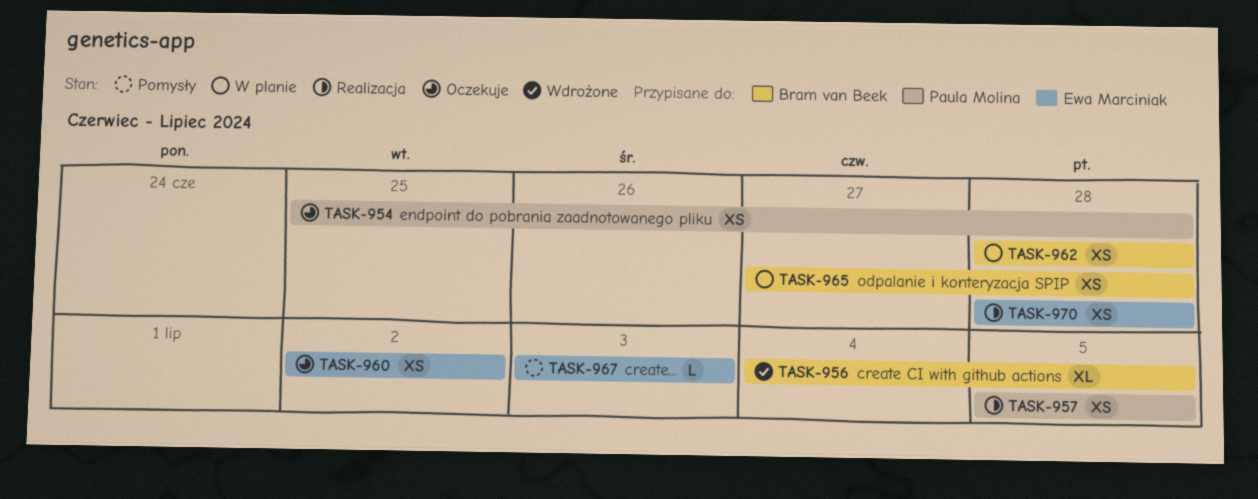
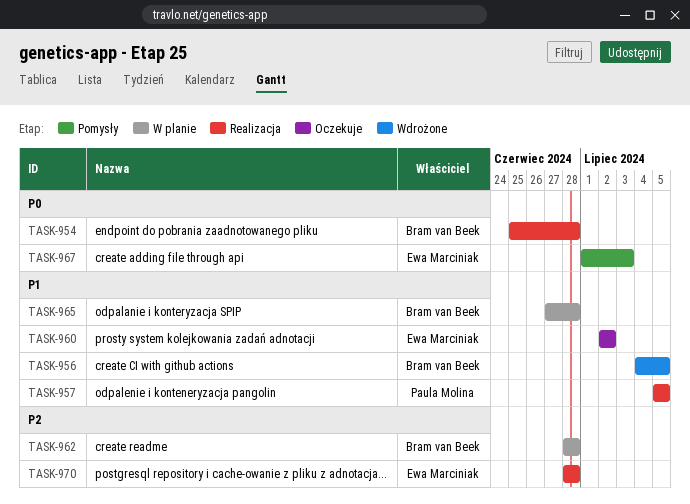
TASK-954, status: Oczekuje -> Realizacja
TASK-954, owner: Paula Molina -> Bram van Beek
TASK-967, start: Jul 3 -> Jul 1

